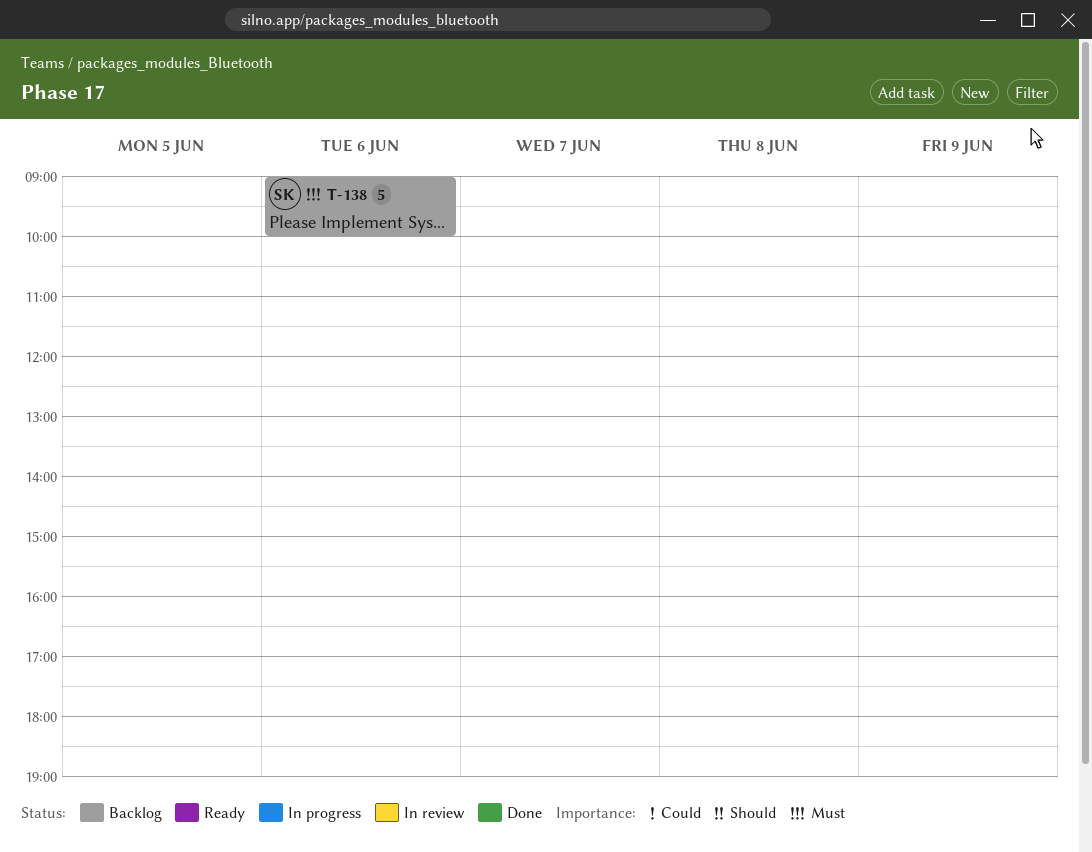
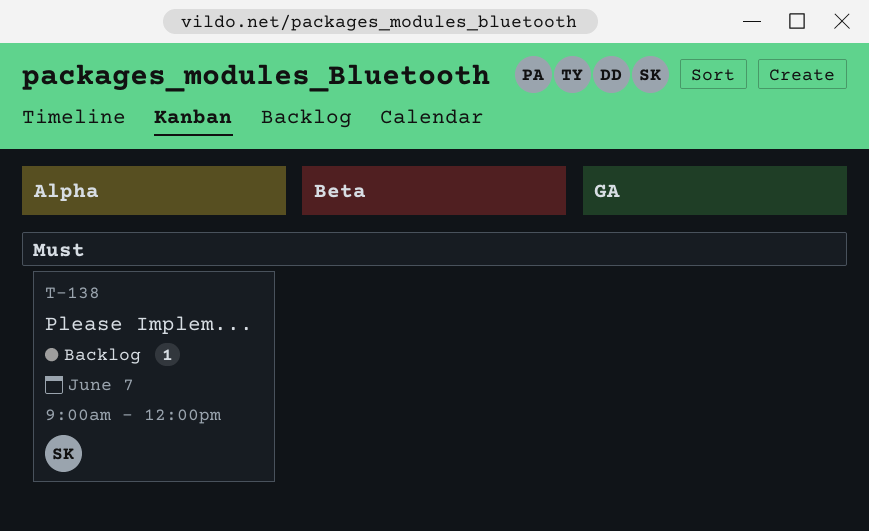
T-138, estimate: 5 -> 1
T-138, day: Jun 6 -> Jun 7
T-138, ends: 10:00 -> 12:00

